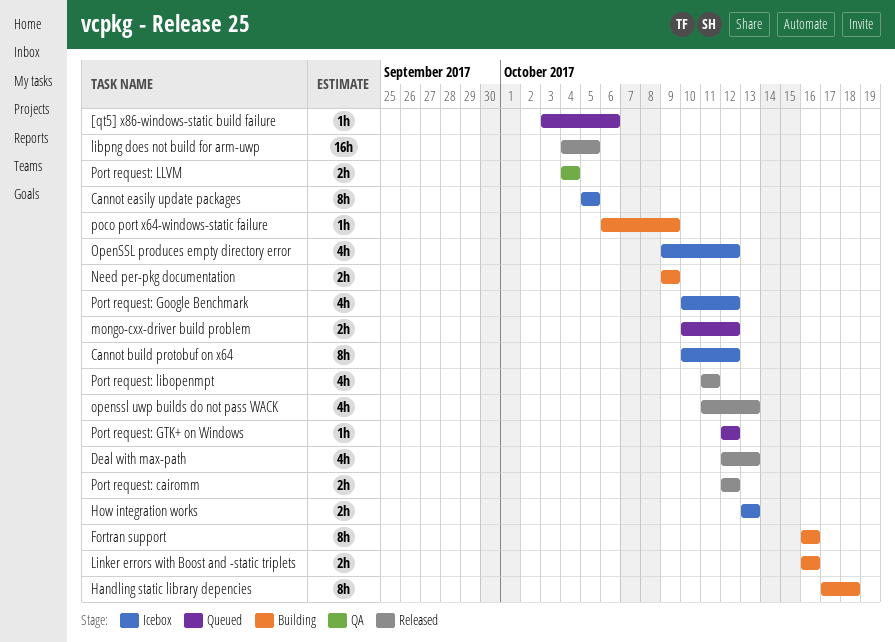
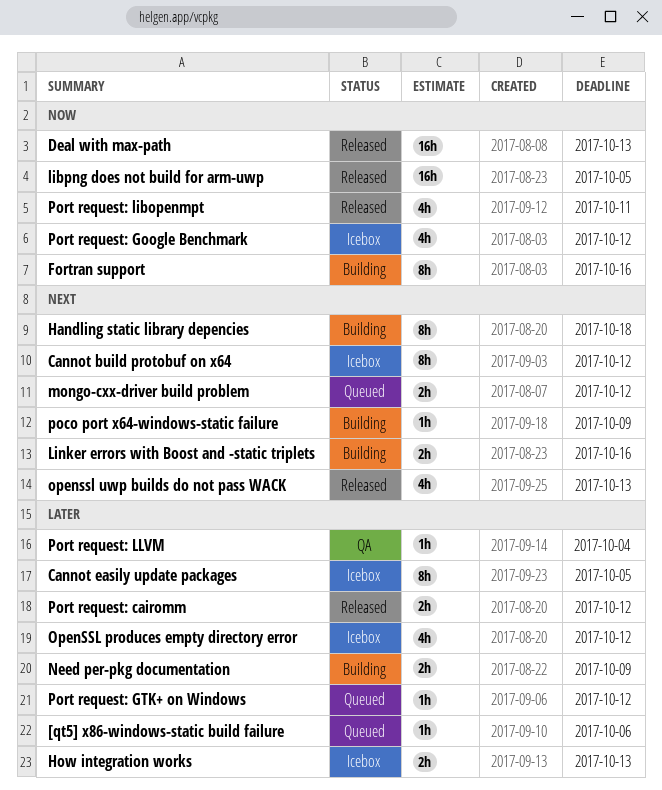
Deal with max-path, estimate: 4h -> 16h
Port request: LLVM, estimate: 2h -> 1h

